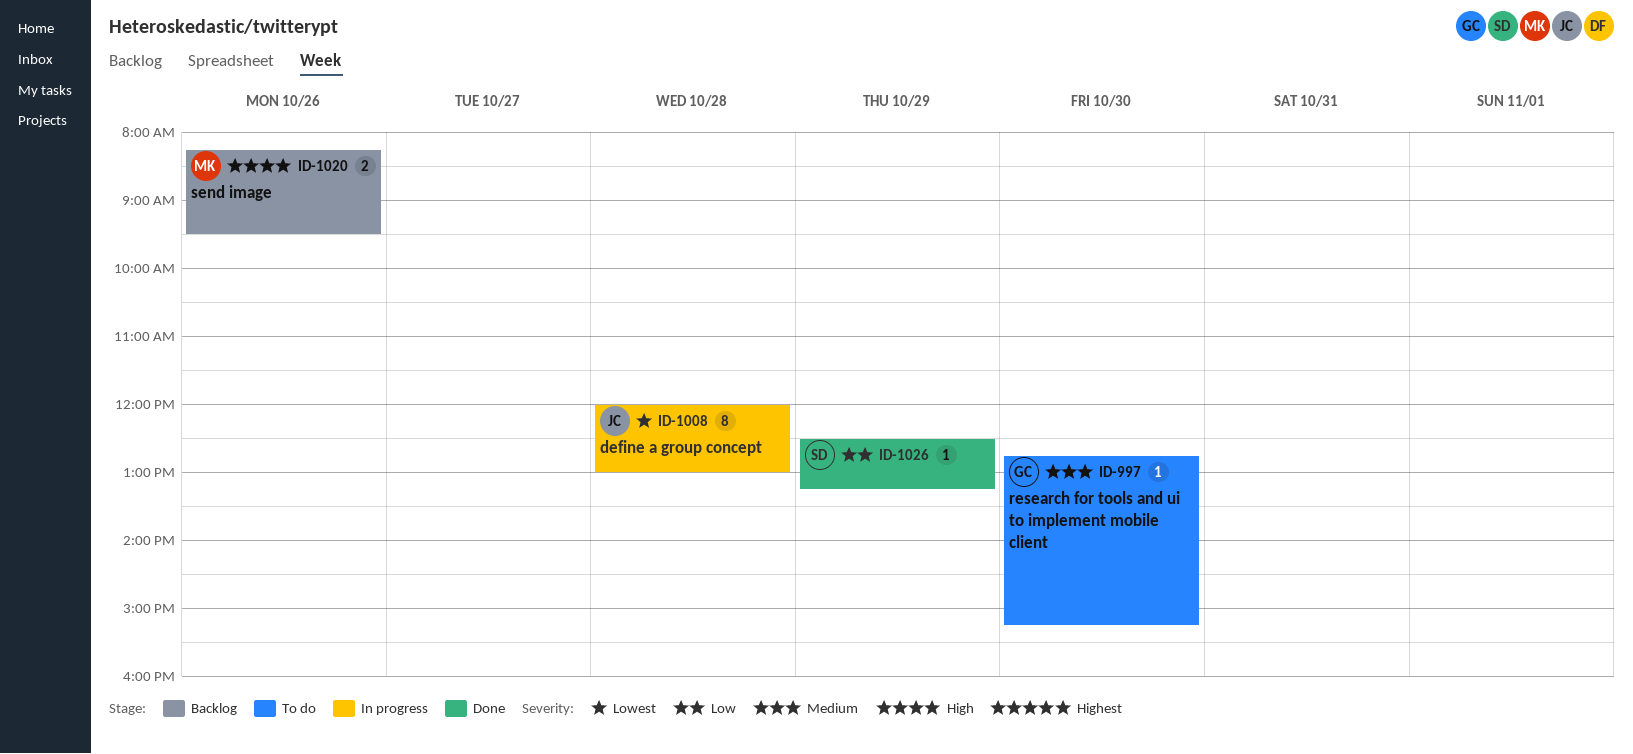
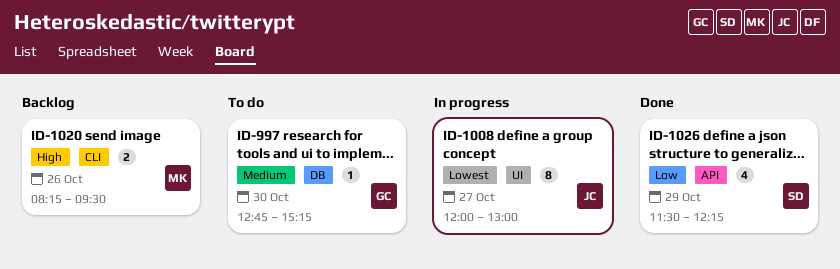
ID-1008, day: Oct 28 -> Oct 27
ID-1026, estimate: 1 -> 4
ID-1026, begins: 12:30 -> 11:30
ID-1026, ends: 13:15 -> 12:15

